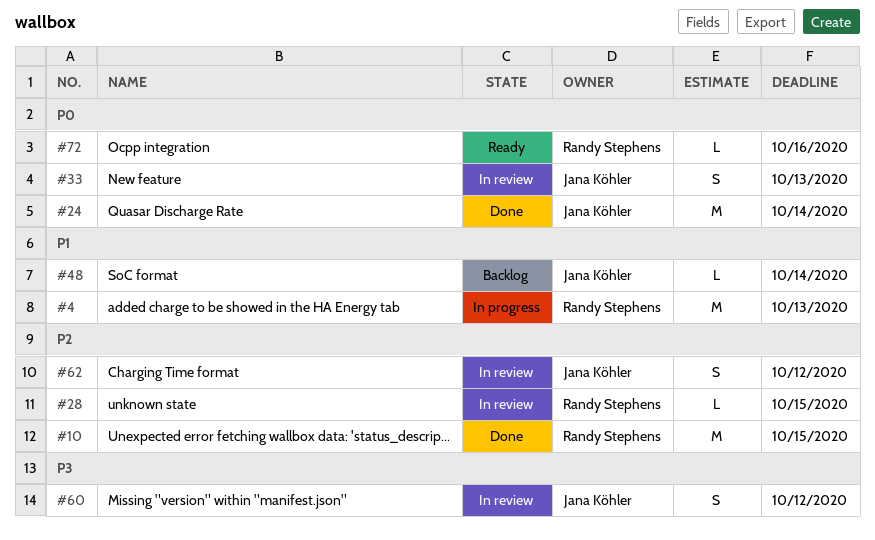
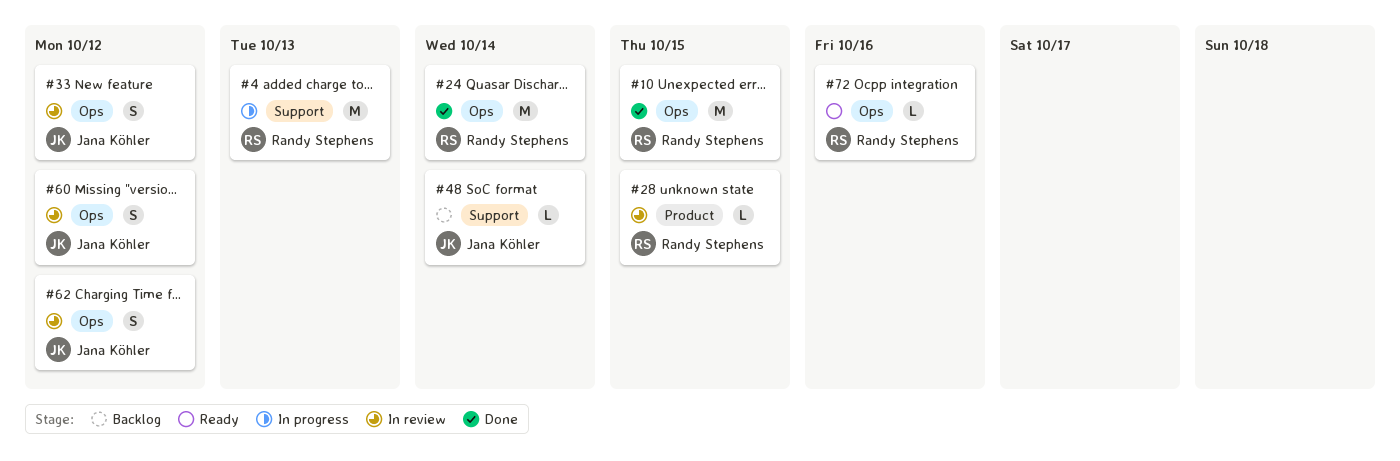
#24, owner: Jana Köhler -> Randy Stephens
#33, due: Oct 13 -> Oct 12

